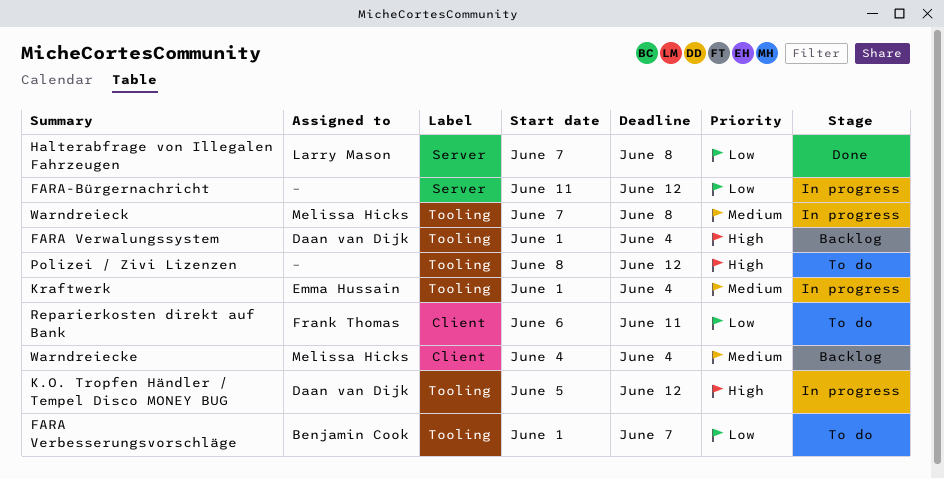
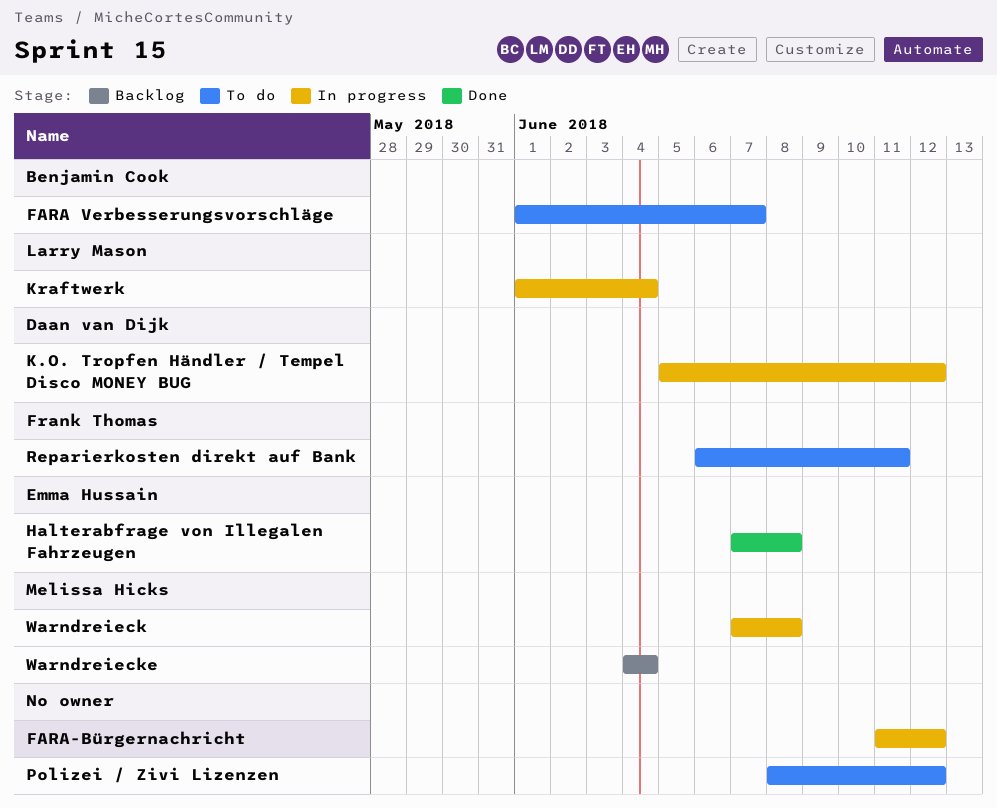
FARA Verwalungssystem: present -> none
Halterabfrage von Illegalen Fahrzeugen, owner: Larry Mason -> Emma Hussain
Kraftwerk, owner: Emma Hussain -> Larry Mason

